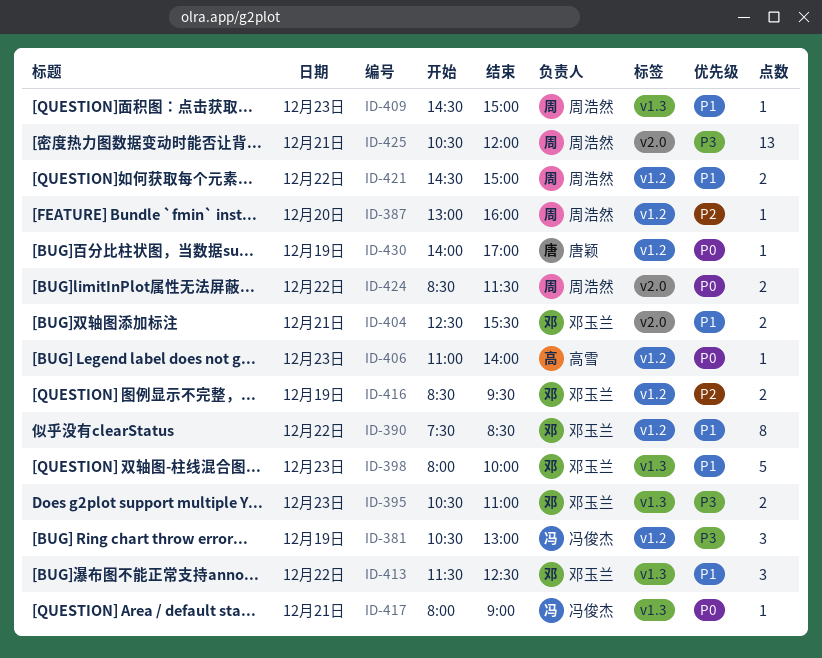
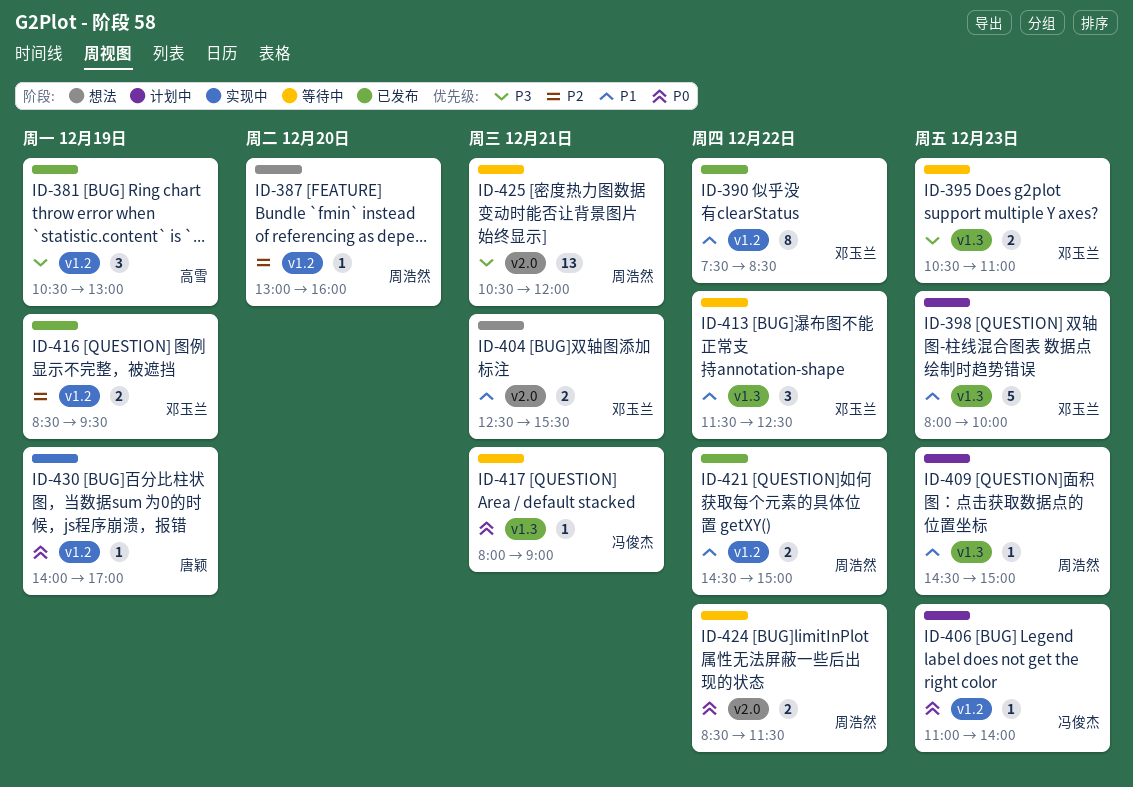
ID-381, owner: 冯俊杰 -> 高雪
ID-406, owner: 高雪 -> 冯俊杰

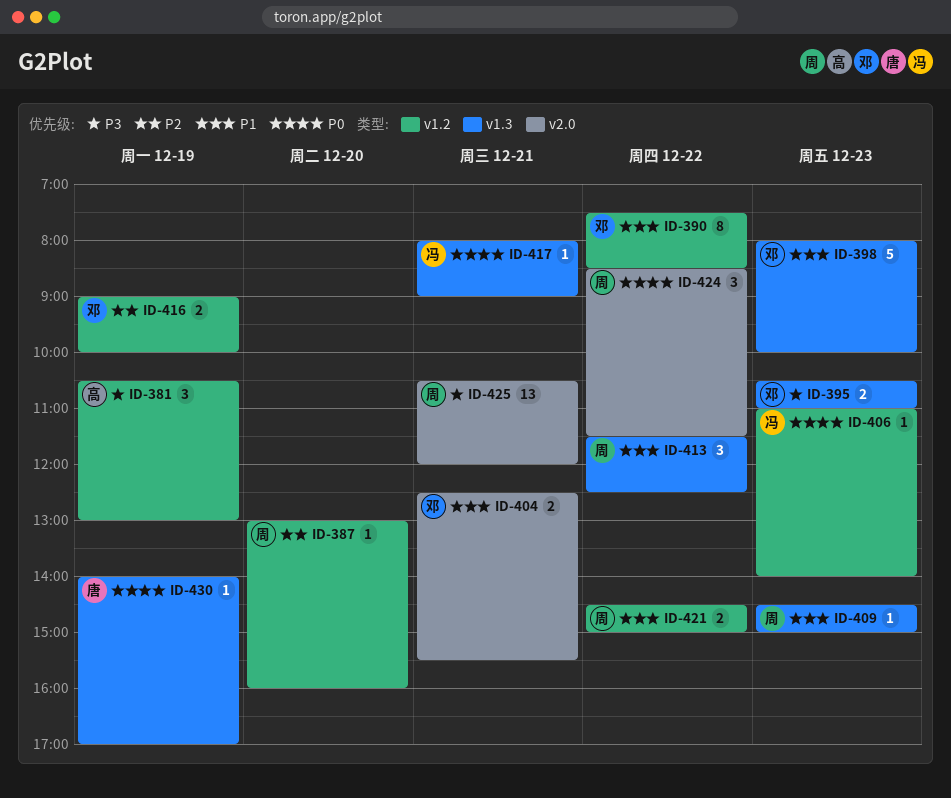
ID-413, owner: 邓玉兰 -> 周浩然
ID-416, begins: 08:30 -> 09:00
ID-416, ends: 09:30 -> 10:00
ID-424, estimate: 2 -> 3
ID-430, label: v1.2 -> v1.3

